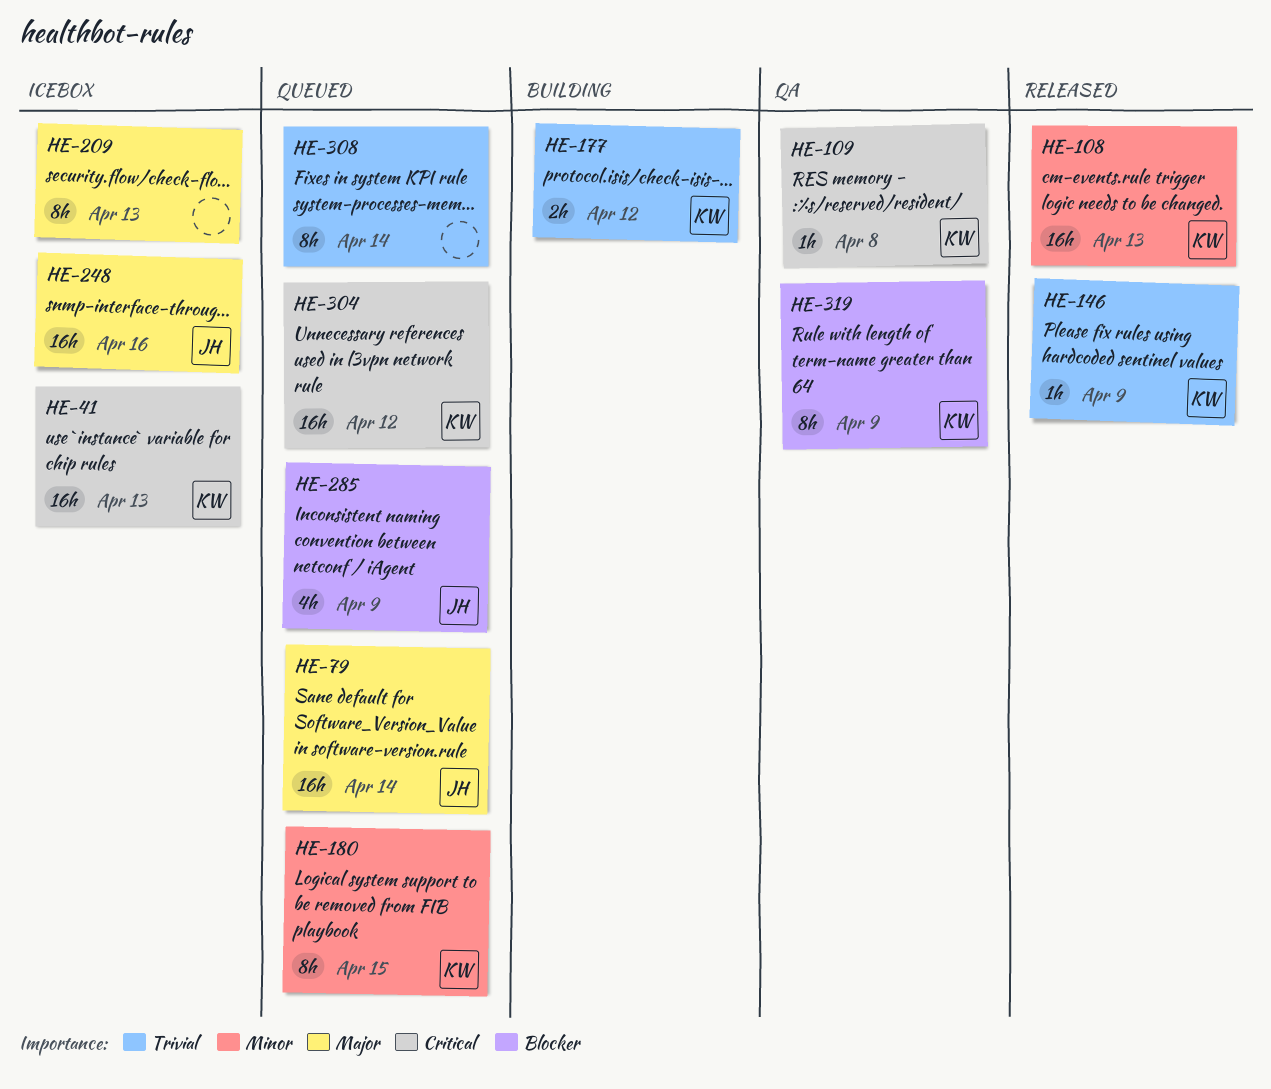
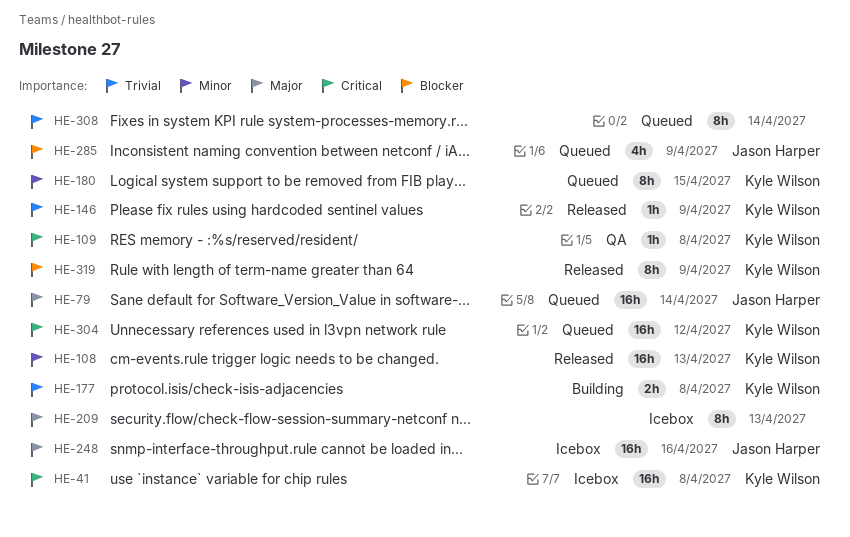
HE-41, due: Apr 13 -> Apr 8
HE-177, due: Apr 12 -> Apr 8
HE-319, status: QA -> Released

